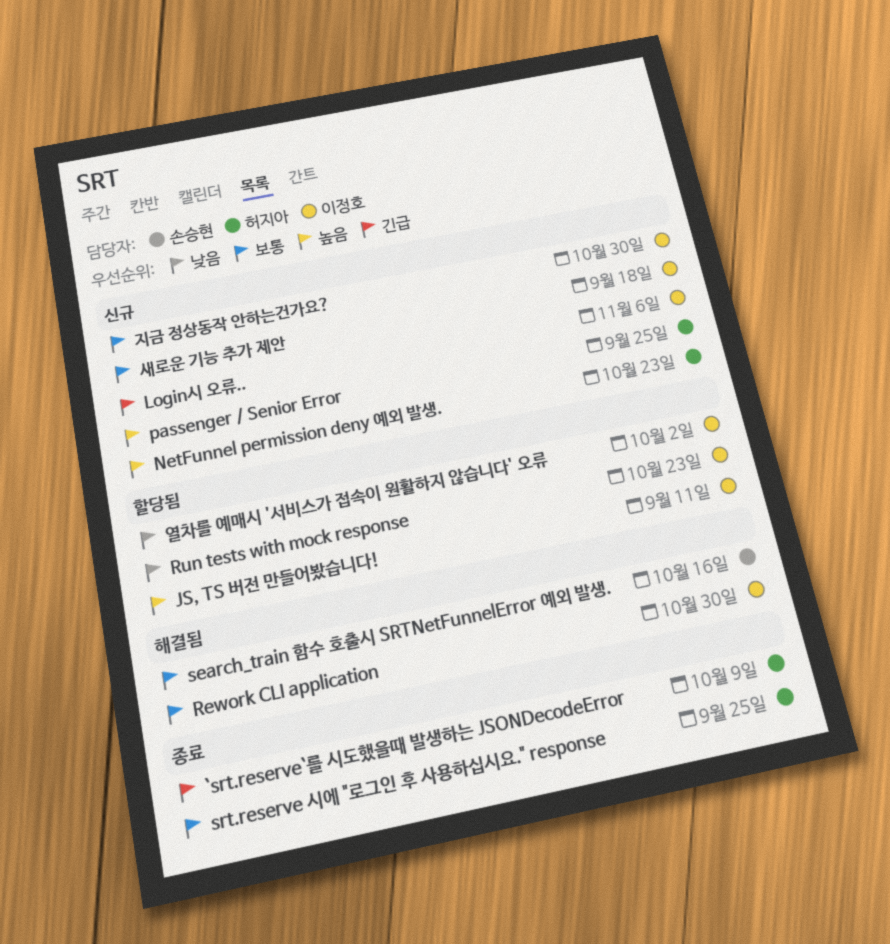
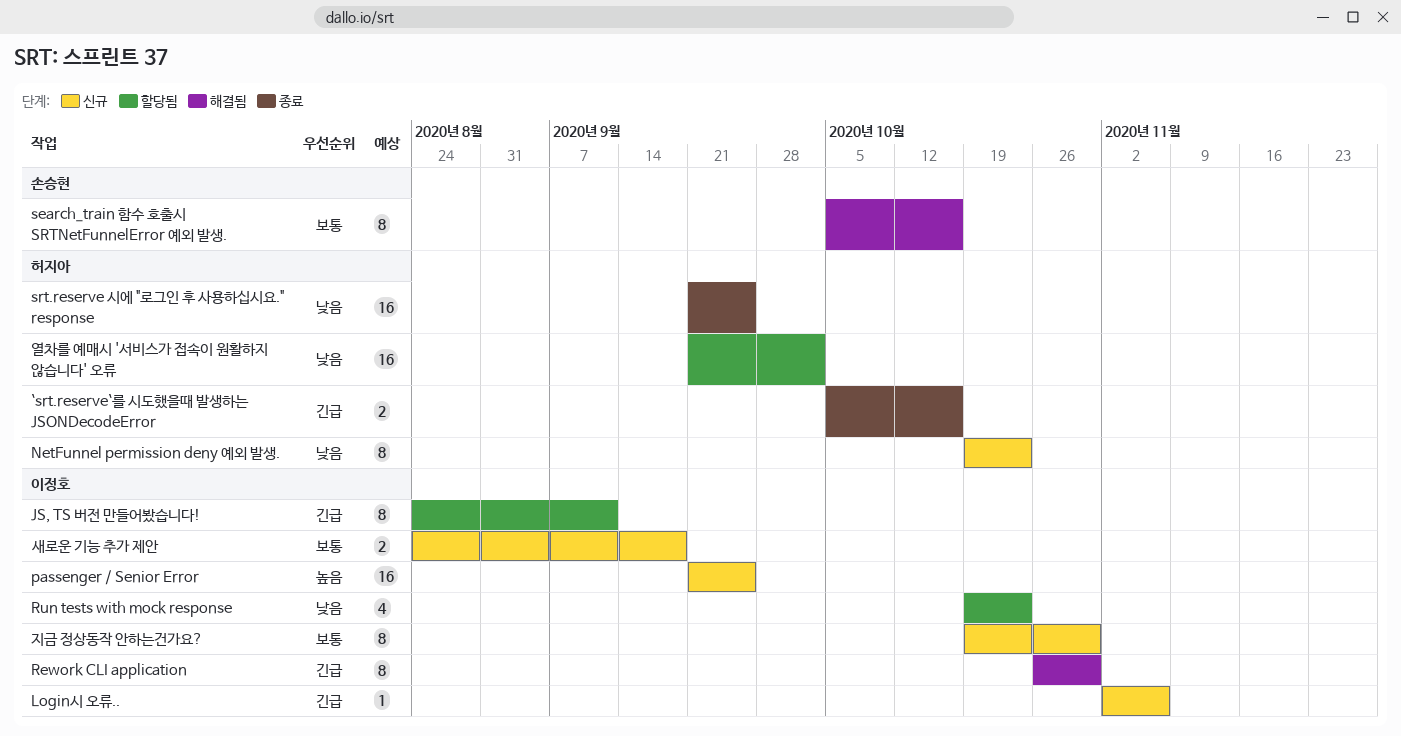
`srt.reserve`를 시도했을때 발생하는 JSONDecodeError, due: Oct 9 -> Oct 16
JS, TS 버전 만들어봤습니다!, priority: 높음 -> 긴급
NetFunnel permission deny 예외 발생., priority: 높음 -> 낮음
passenger / Senior Error, owner: 허지아 -> 이정호
Rework CLI application, priority: 보통 -> 긴급
srt.reserve 시에 "로그인 후 사용하십시요." response, priority: 보통 -> 낮음
열차를 예매시 '서비스가 접속이 원활하지 않습니다' 오류, owner: 이정호 -> 허지아

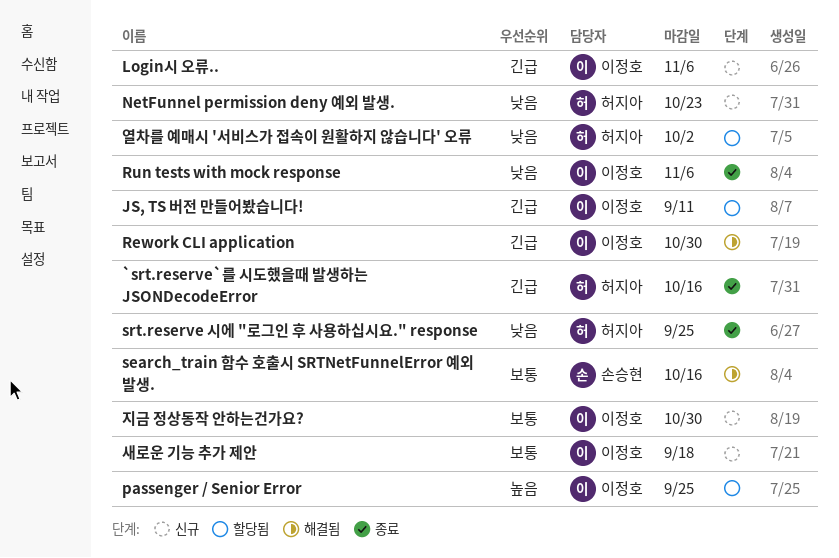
passenger / Senior Error, status: 신규 -> 할당됨
Run tests with mock response, status: 할당됨 -> 종료
Run tests with mock response, due: Oct 23 -> Nov 6

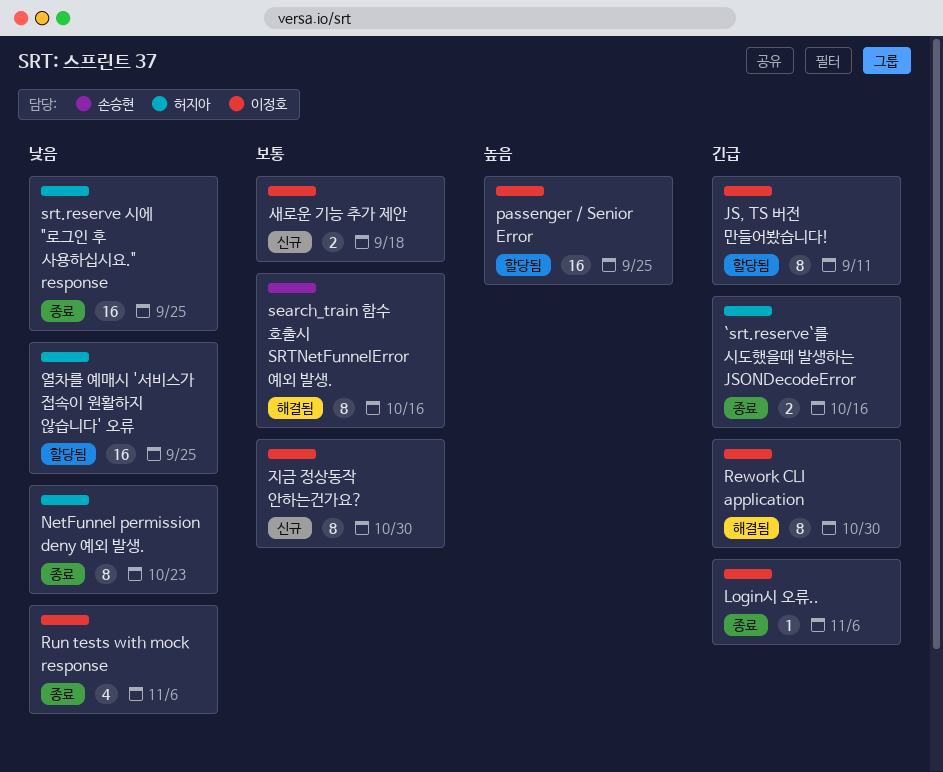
Login시 오류.., status: 신규 -> 종료
NetFunnel permission deny 예외 발생., status: 신규 -> 종료
열차를 예매시 '서비스가 접속이 원활하지 않습니다' 오류, due: Oct 2 -> Sep 25

